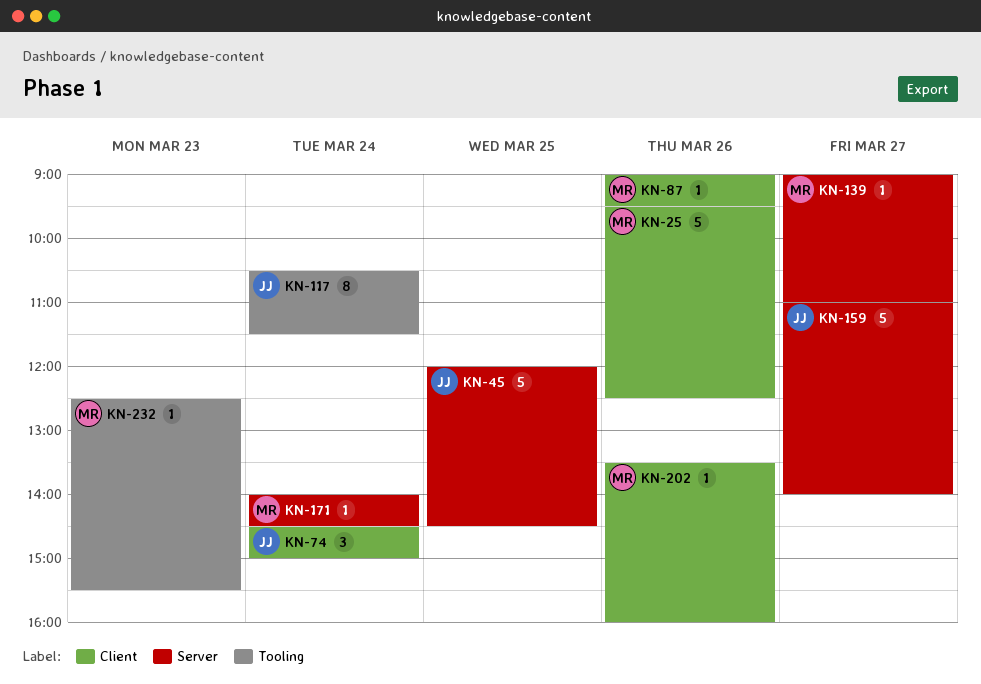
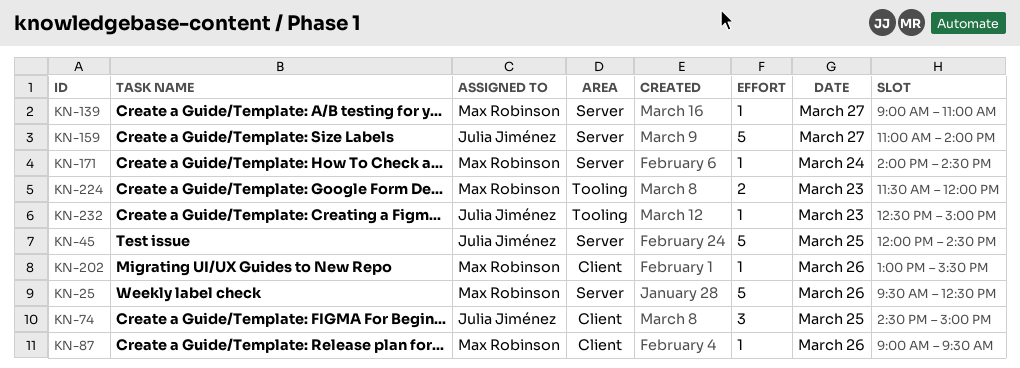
KN-25, label: Client -> Server
KN-74, day: Mar 24 -> Mar 25
KN-117: present -> none
KN-202, begins: 13:30 -> 13:00
KN-202, ends: 16:00 -> 15:30
KN-224: none -> present
KN-232, owner: Max Robinson -> Julia Jiménez
KN-232, ends: 15:30 -> 15:00

